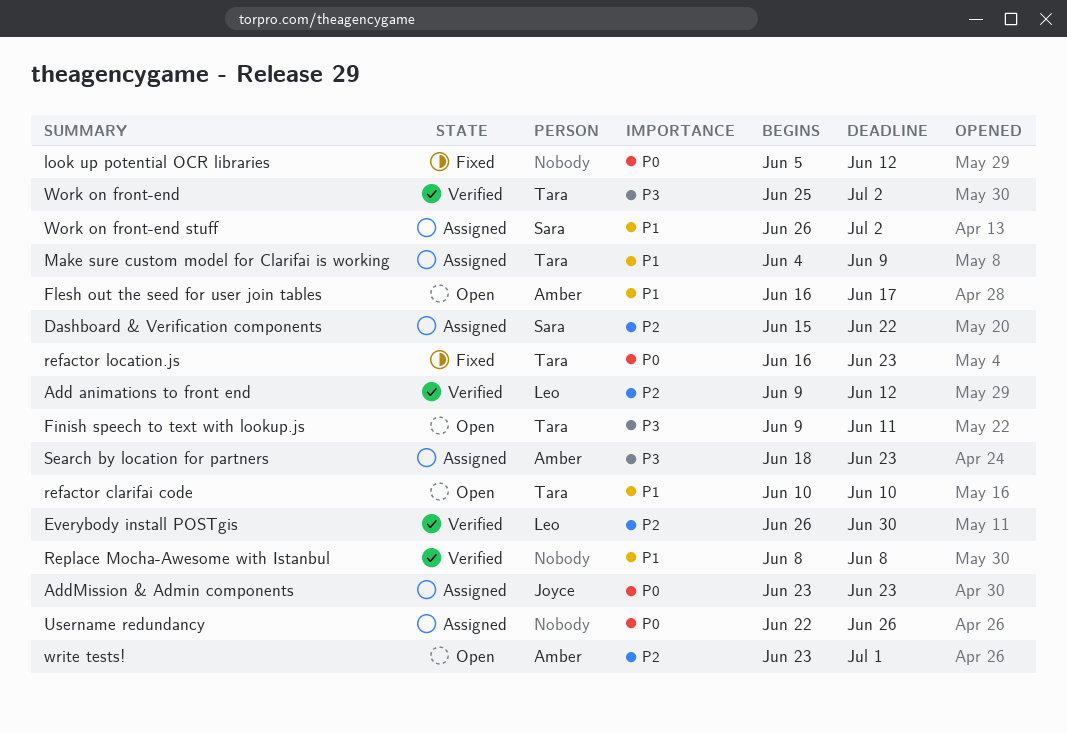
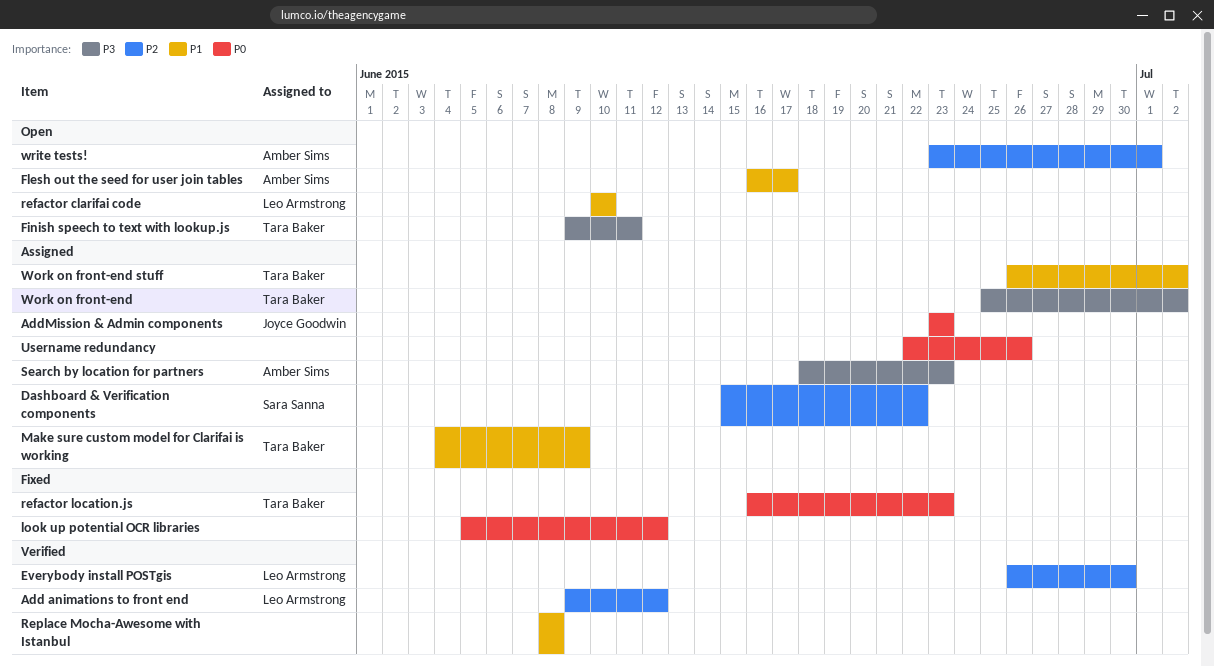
refactor clarifai code, owner: Tara Baker -> Leo Armstrong
Work on front-end, status: Verified -> Assigned
Work on front-end stuff, owner: Sara Sanna -> Tara Baker

